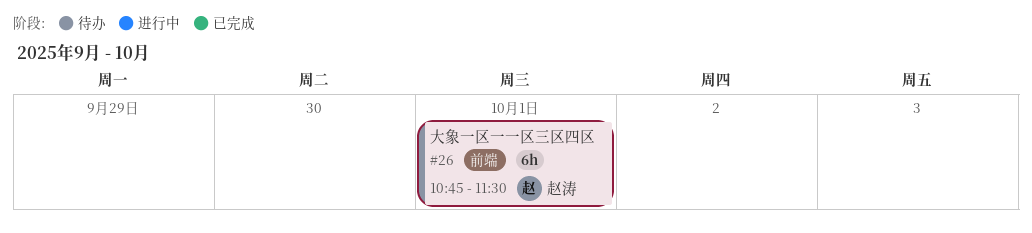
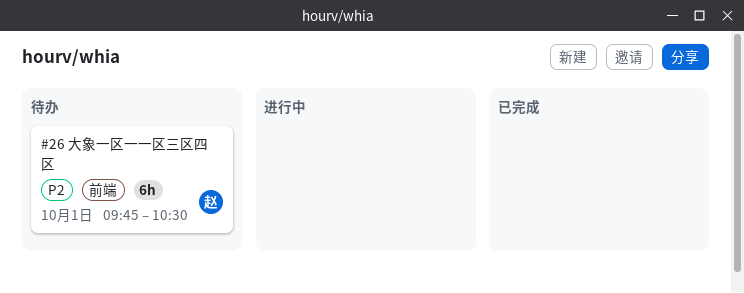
#26, begins: 10:45 -> 09:45
#26, ends: 11:30 -> 10:30

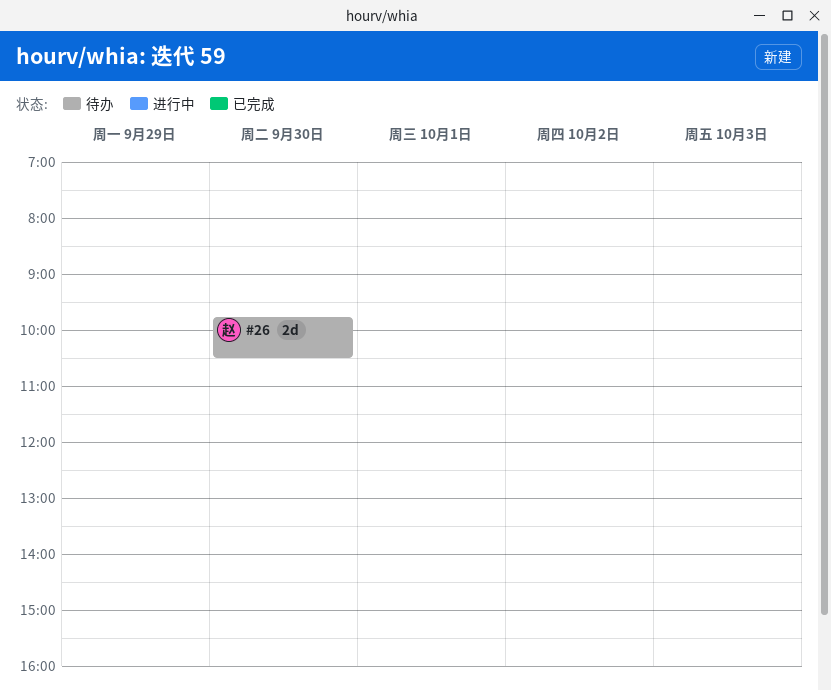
#26, estimate: 6h -> 2d
#26, day: Oct 1 -> Sep 30

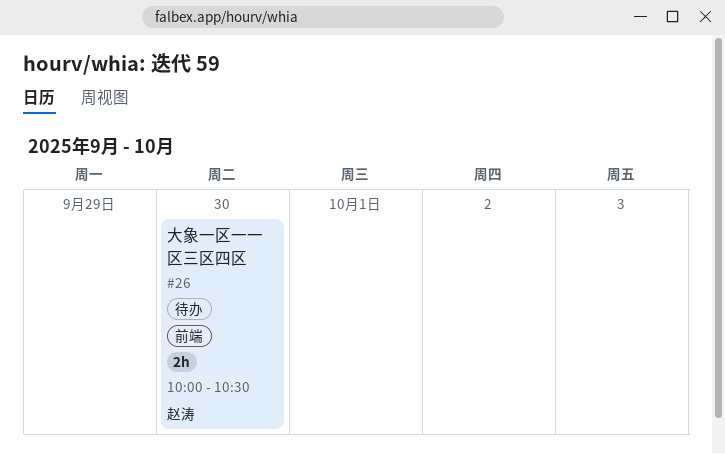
#26, estimate: 2d -> 2h
#26, begins: 09:45 -> 10:00

